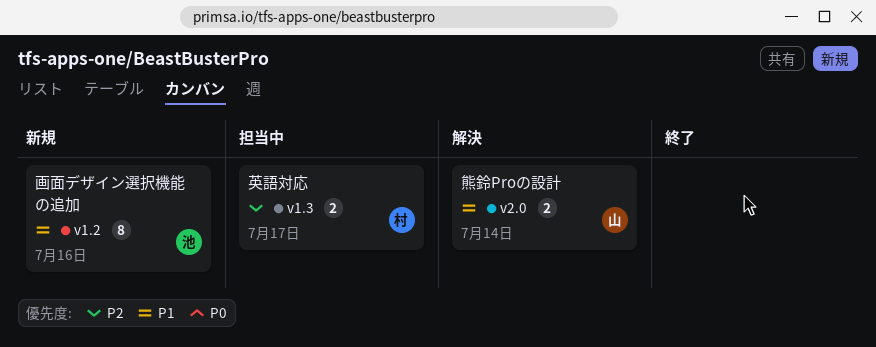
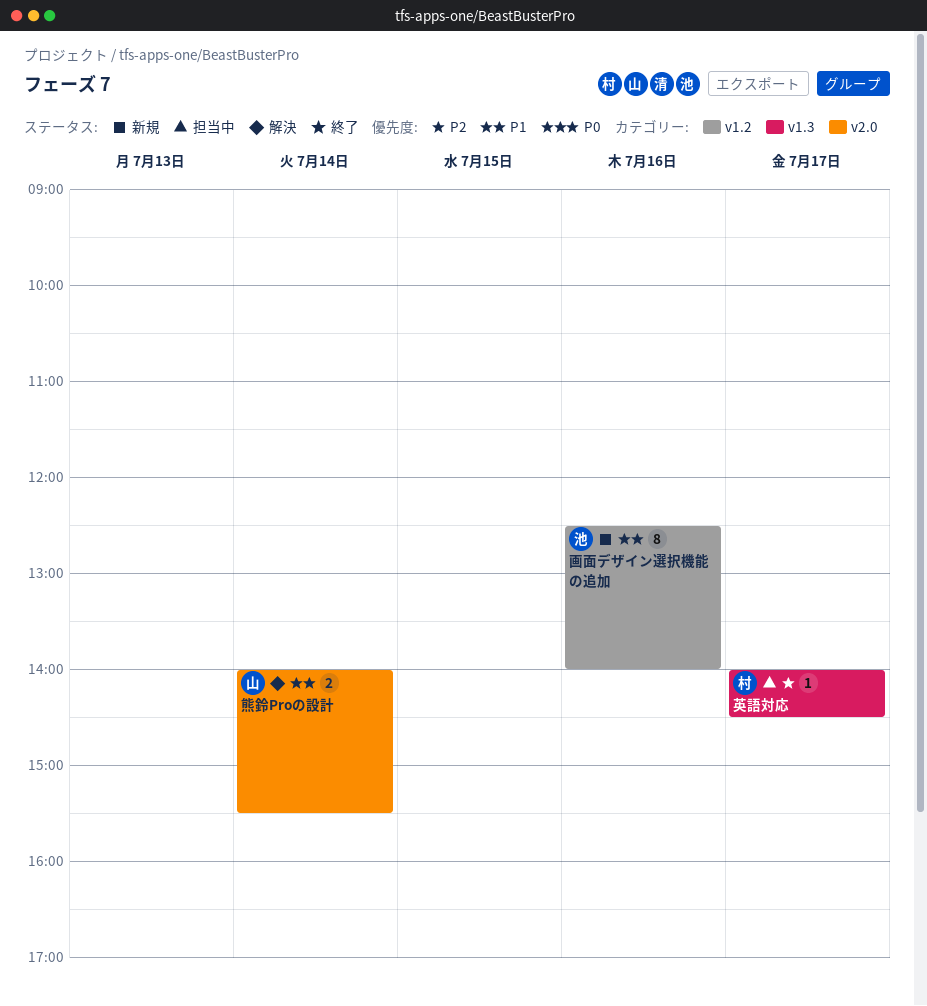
英語対応, estimate: 2 -> 1

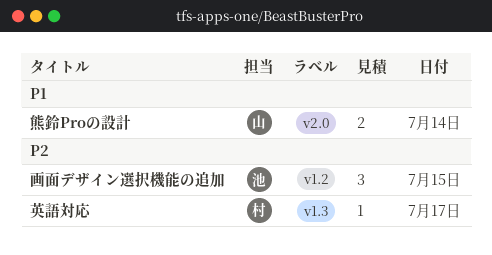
画面デザイン選択機能の追加, priority: P1 -> P2
画面デザイン選択機能の追加, estimate: 8 -> 3
画面デザイン選択機能の追加, day: Jul 16 -> Jul 15

